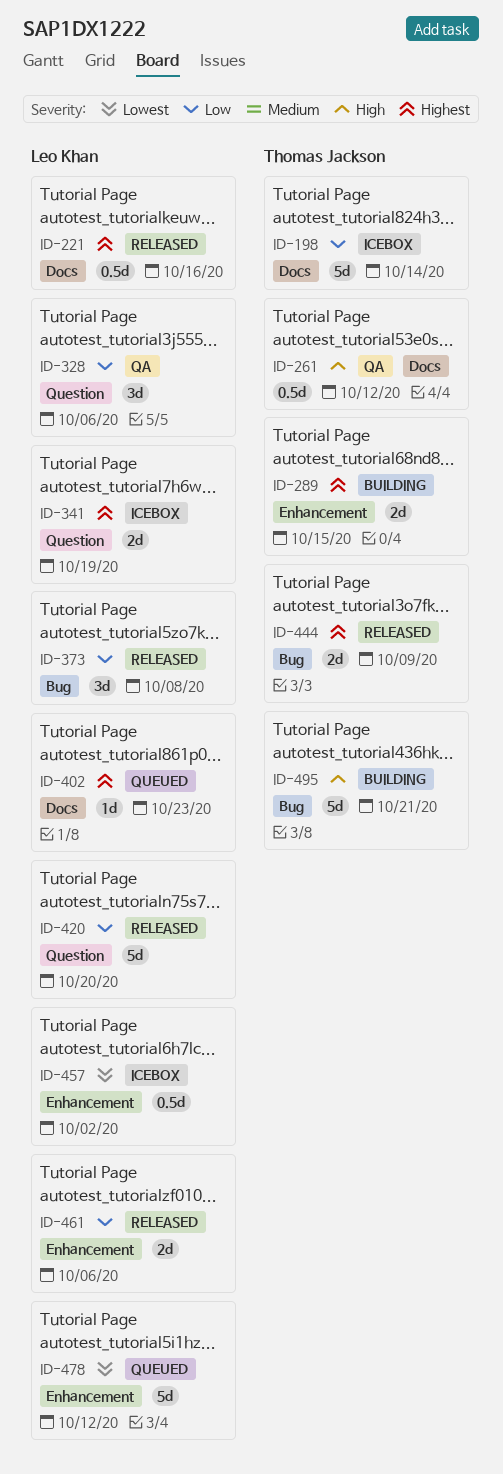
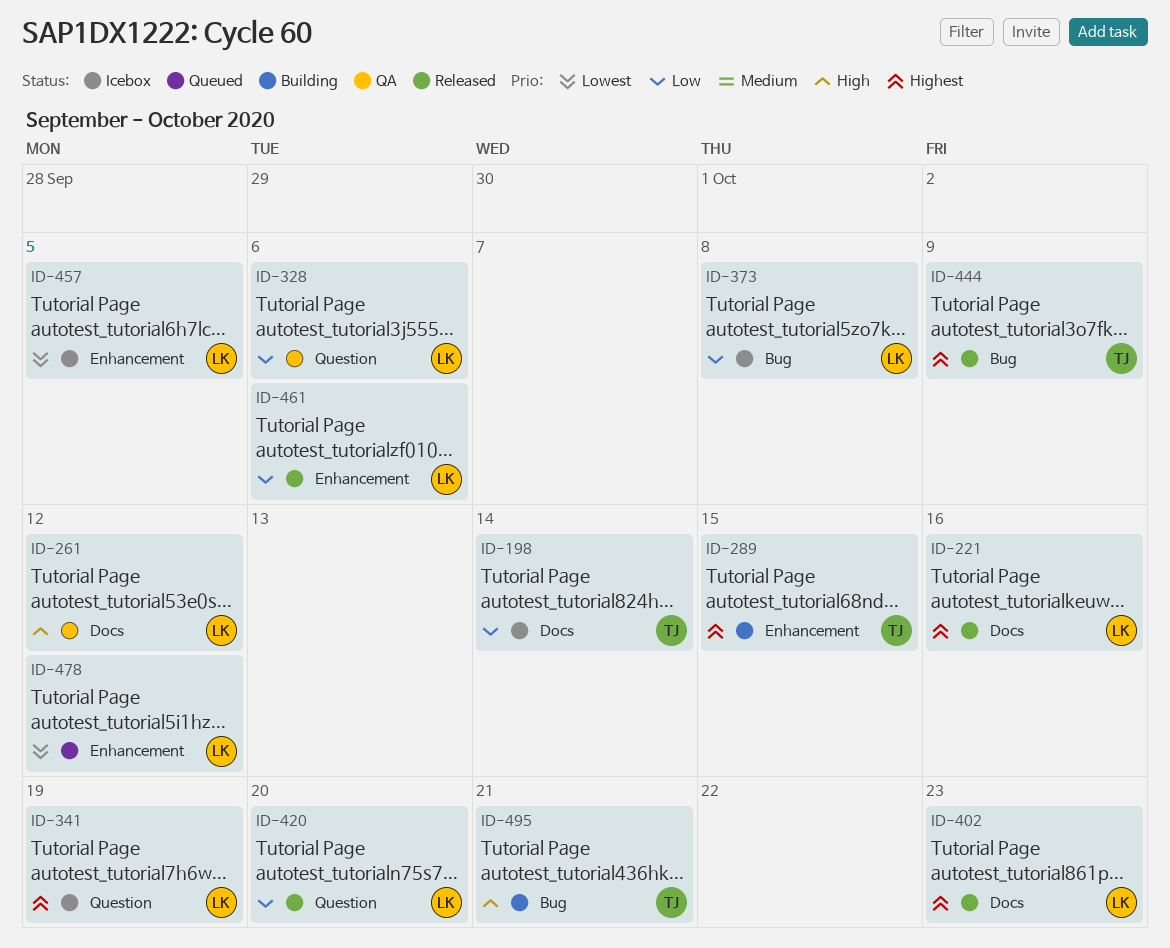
ID-261, owner: Thomas Jackson -> Leo Khan
ID-373, status: Released -> Icebox
ID-402, status: Queued -> Released
ID-457, due: Oct 2 -> Oct 5

